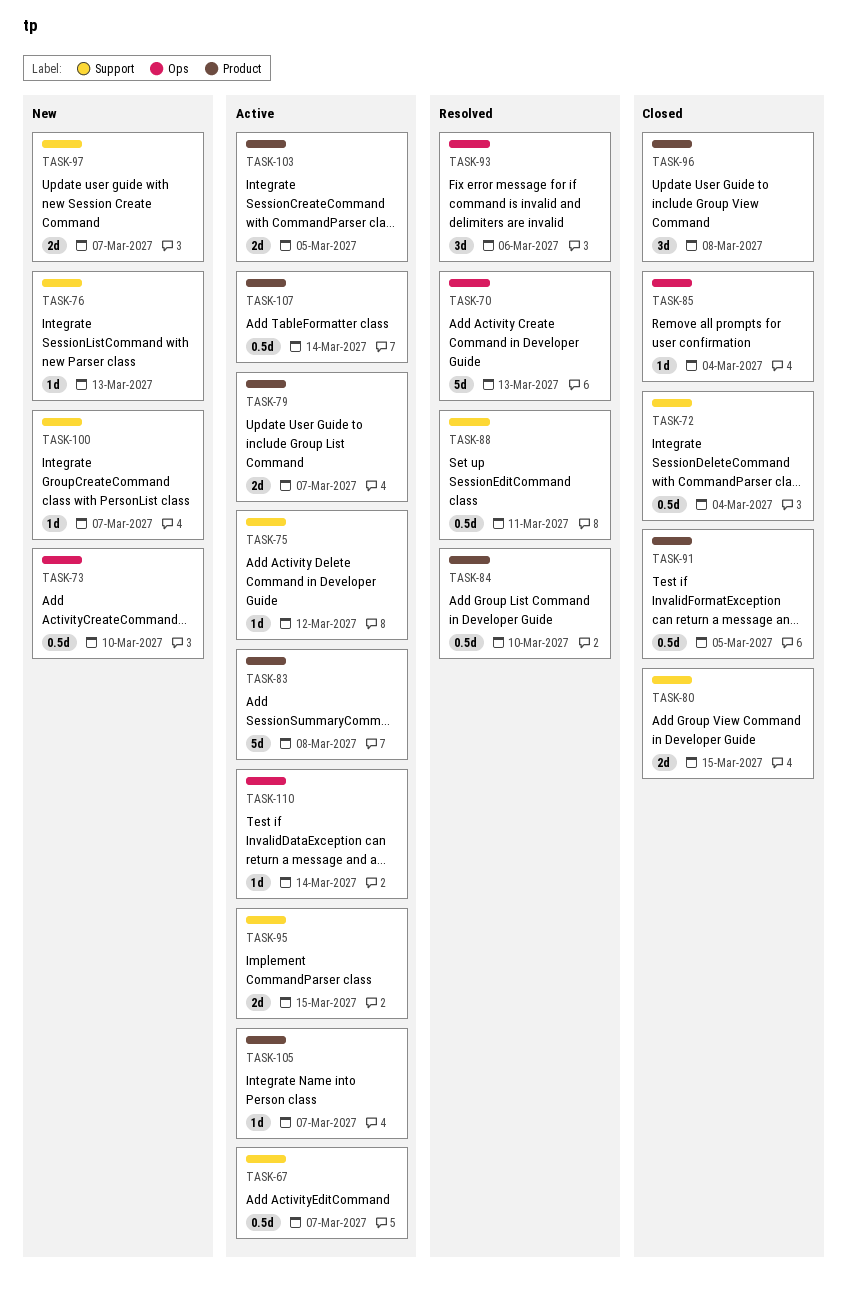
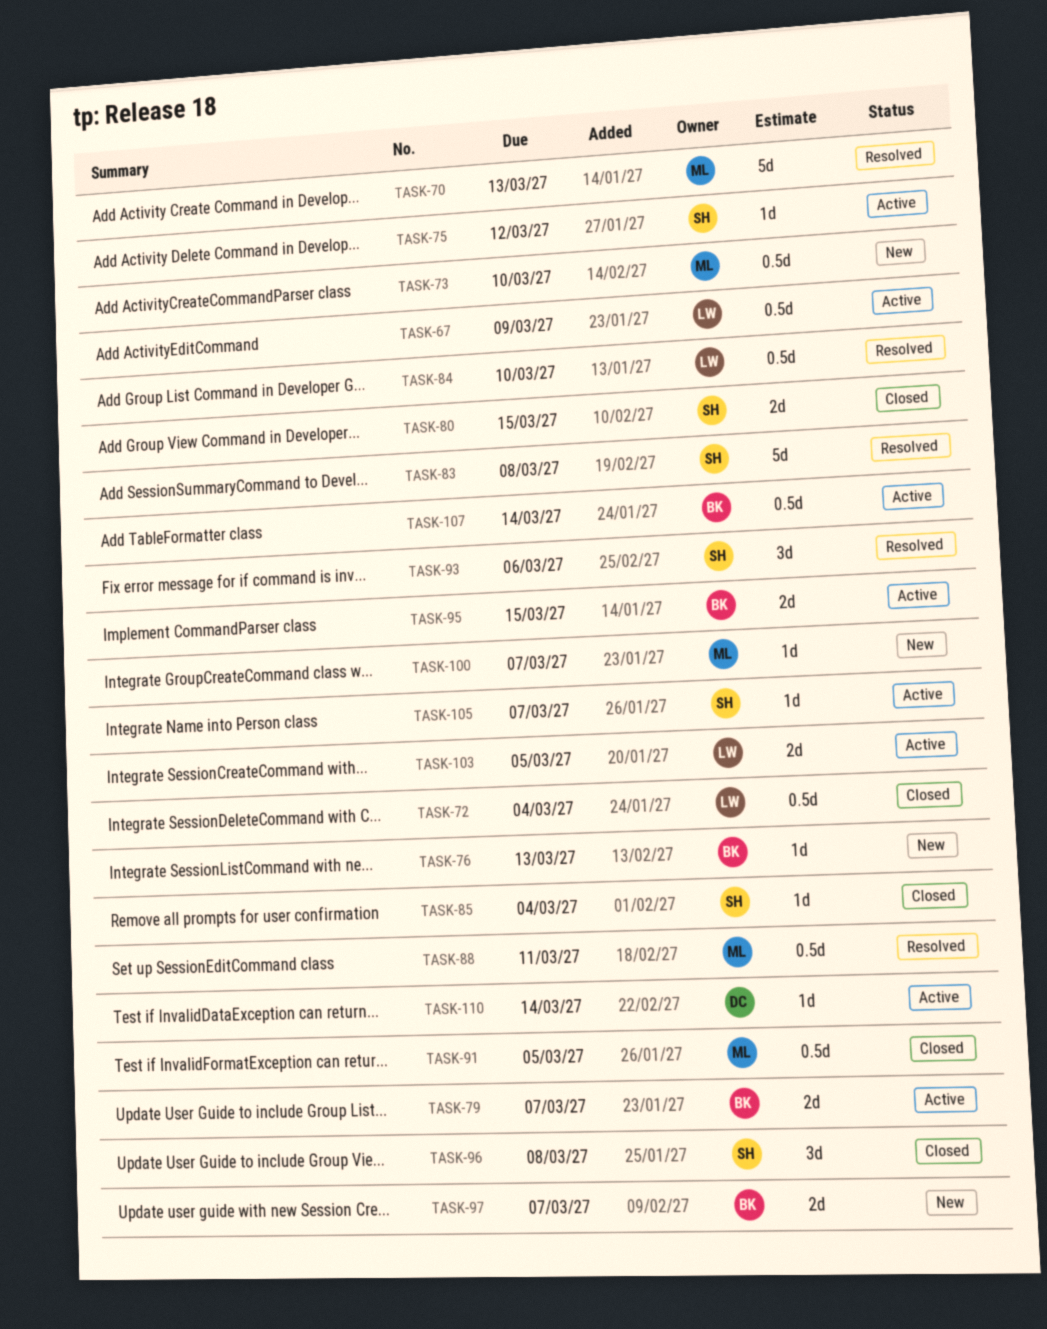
TASK-67, due: Mar 7 -> Mar 9
TASK-83, status: Active -> Resolved

